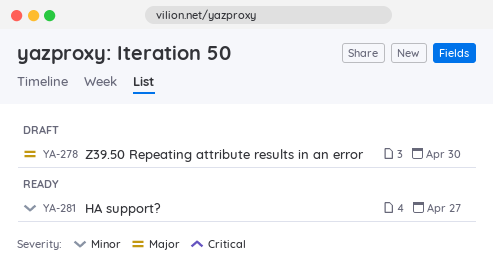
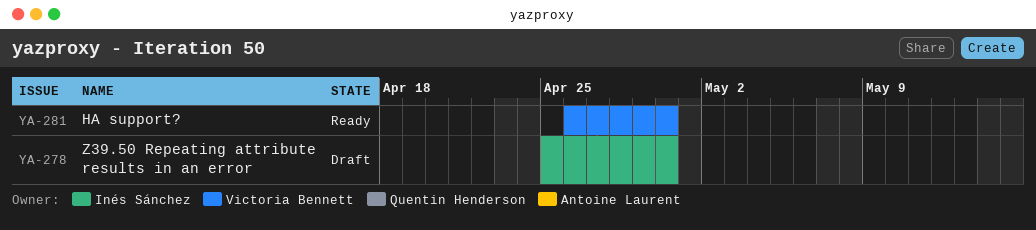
YA-281, due: Apr 27 -> Apr 30

